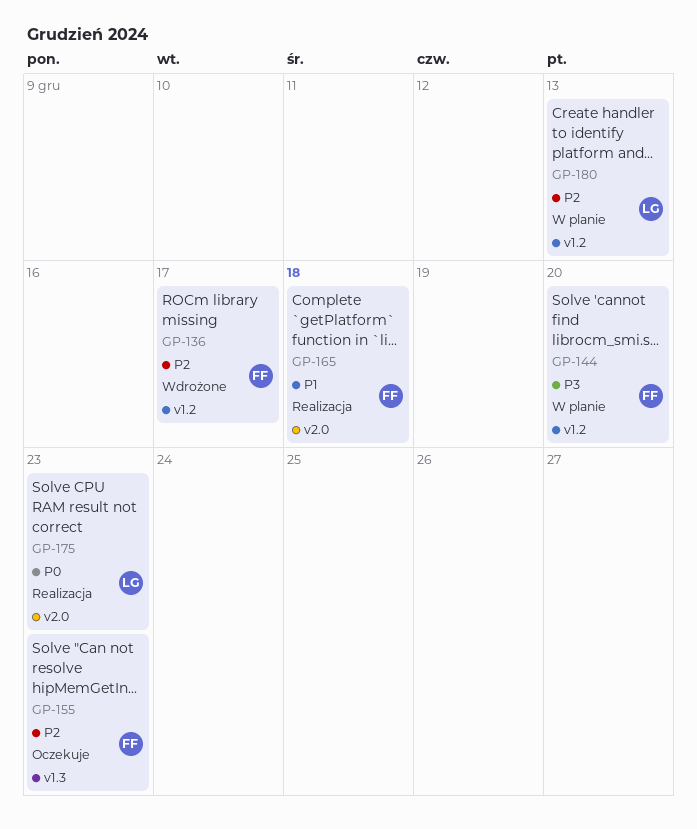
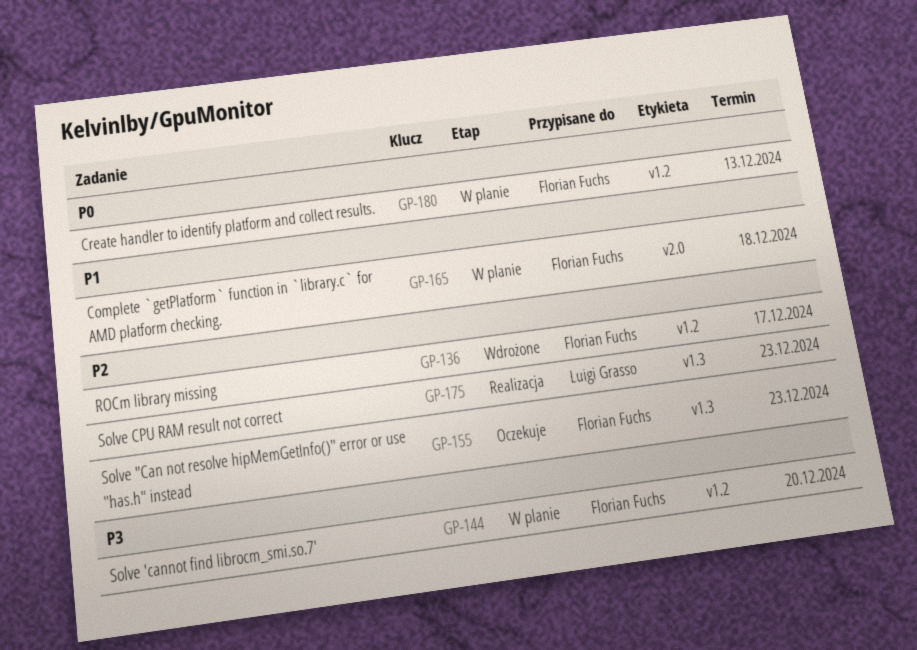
GP-165, status: Realizacja -> W planie
GP-175, priority: P0 -> P2
GP-175, label: v2.0 -> v1.3
GP-180, owner: Luigi Grasso -> Florian Fuchs
GP-180, priority: P2 -> P0

